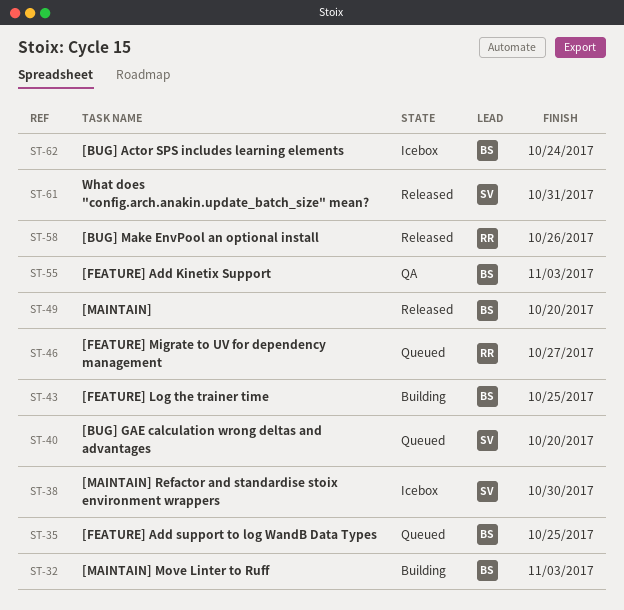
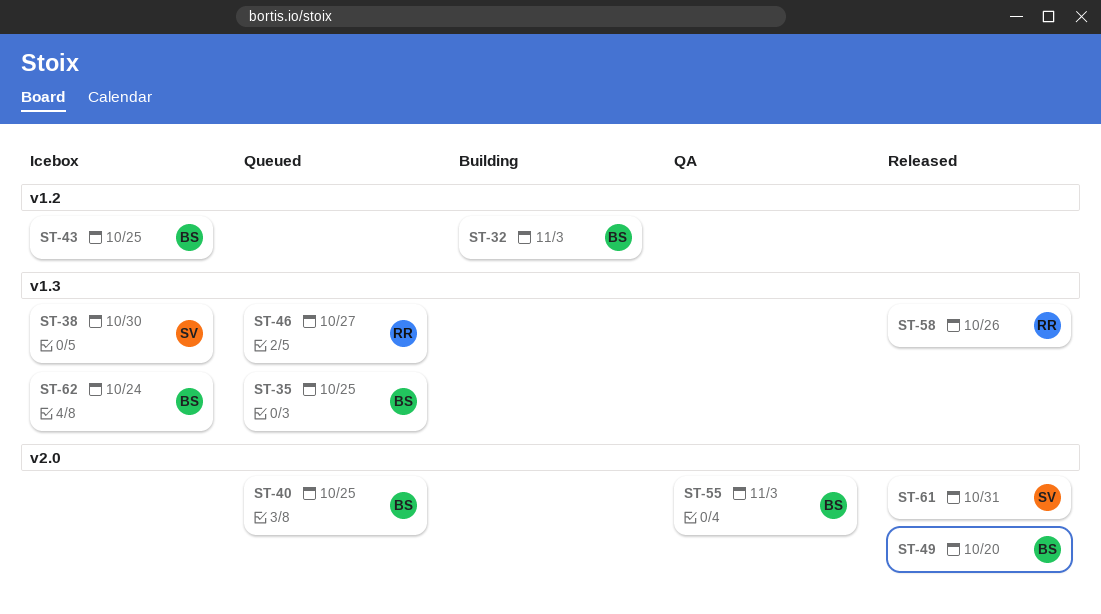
ST-40, owner: SV -> BS
ST-40, due: Oct 20 -> Oct 25
ST-43, status: Building -> Icebox

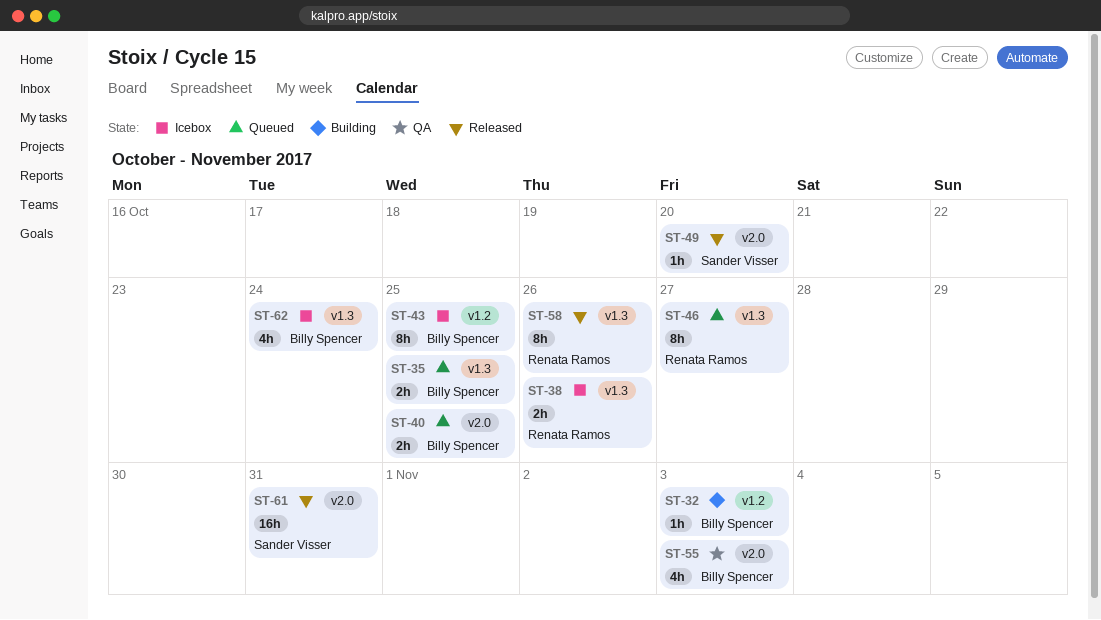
ST-38, owner: Sander Visser -> Renata Ramos
ST-38, due: Oct 30 -> Oct 26
ST-49, owner: Billy Spencer -> Sander Visser

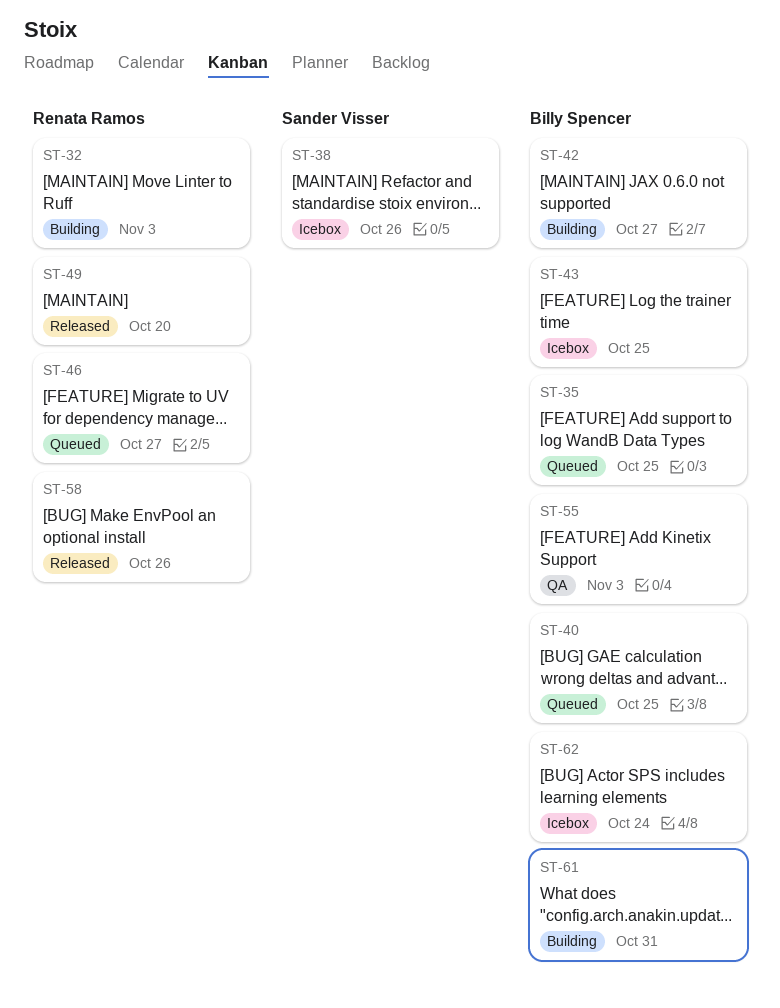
ST-32, owner: Billy Spencer -> Renata Ramos
ST-38, owner: Renata Ramos -> Sander Visser
ST-42: none -> present
ST-49, owner: Sander Visser -> Renata Ramos
ST-61, status: Released -> Building
ST-61, owner: Sander Visser -> Billy Spencer

